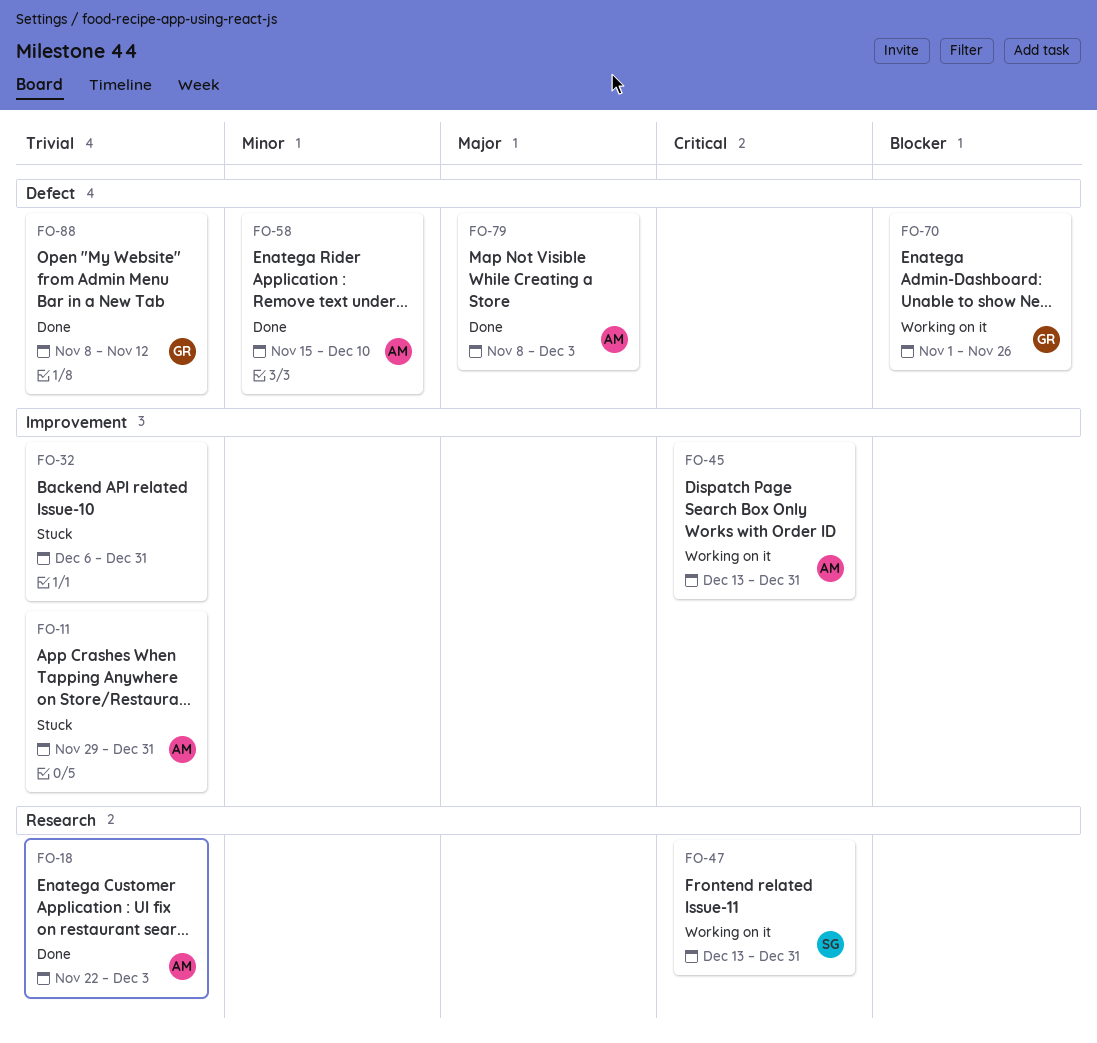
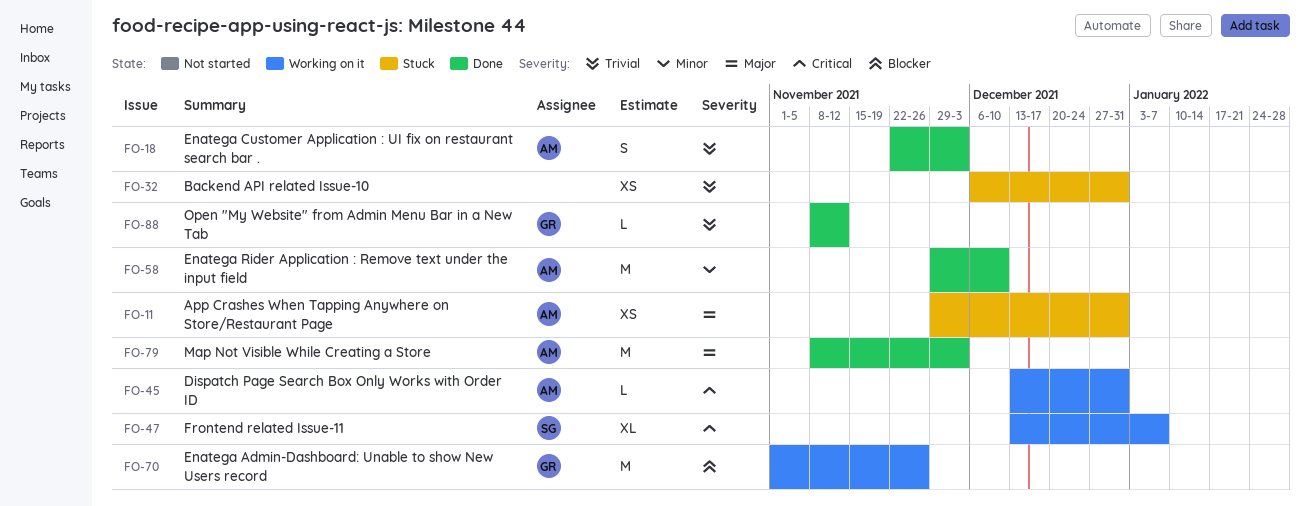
FO-11, priority: Trivial -> Major
FO-47, due: Dec 31 -> Jan 7
FO-58, start: Nov 15 -> Nov 29

